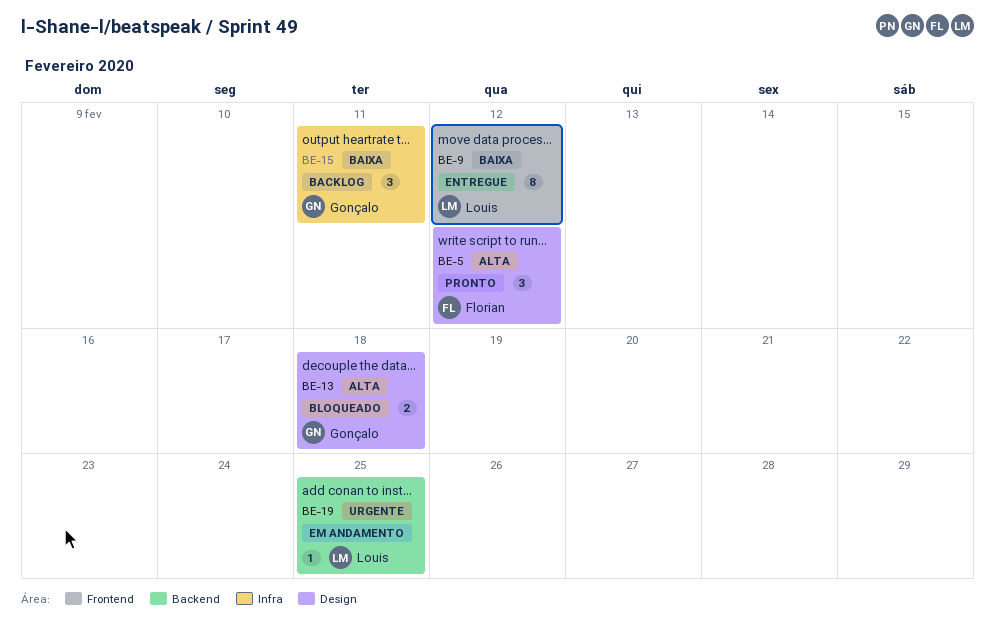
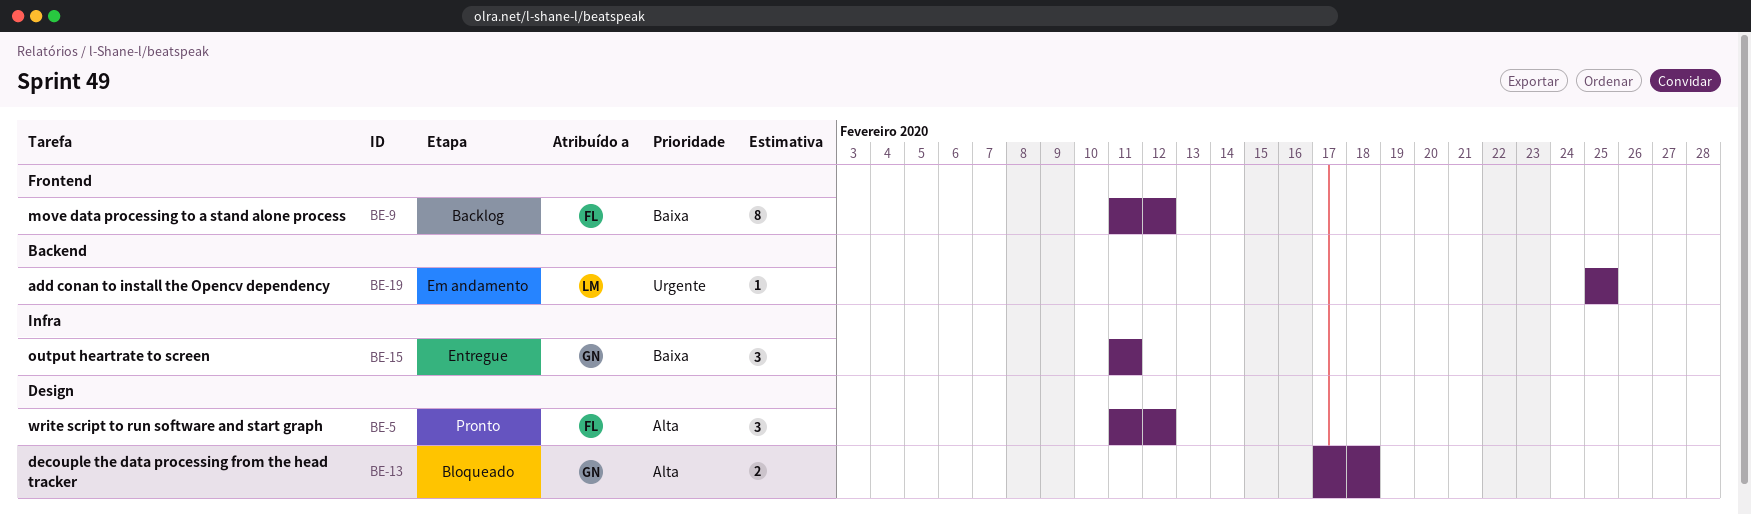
BE-9, status: Entregue -> Backlog
BE-9, owner: Louis -> Florian
BE-15, status: Backlog -> Entregue

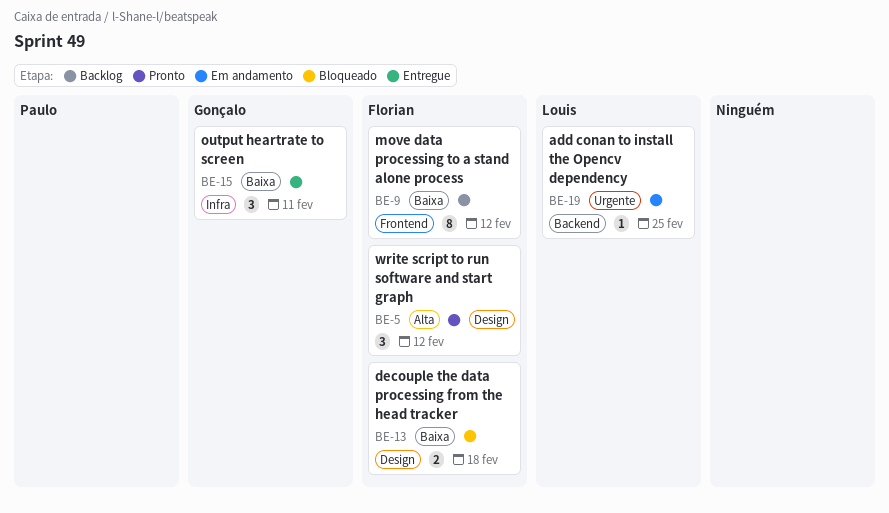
BE-13, owner: Gonçalo -> Florian
BE-13, priority: Alta -> Baixa

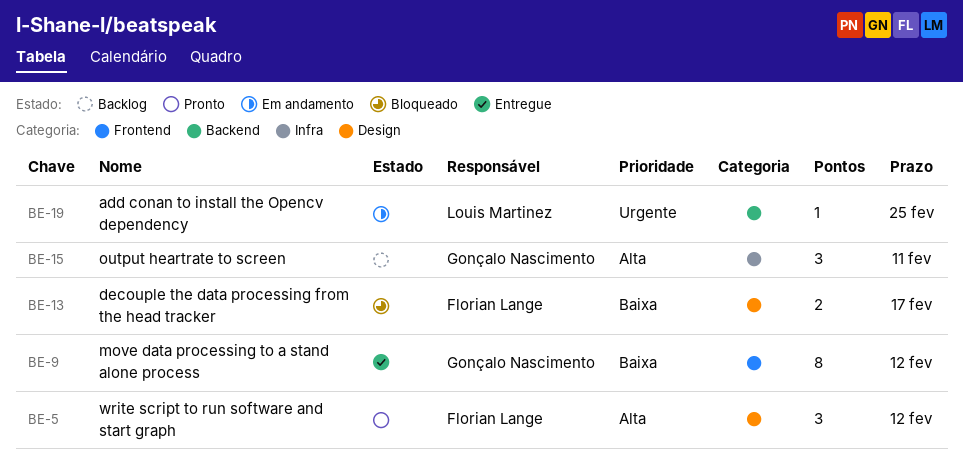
BE-9, status: Backlog -> Entregue
BE-9, owner: Florian Lange -> Gonçalo Nascimento
BE-13, due: Feb 18 -> Feb 17
BE-15, status: Entregue -> Backlog
BE-15, priority: Baixa -> Alta

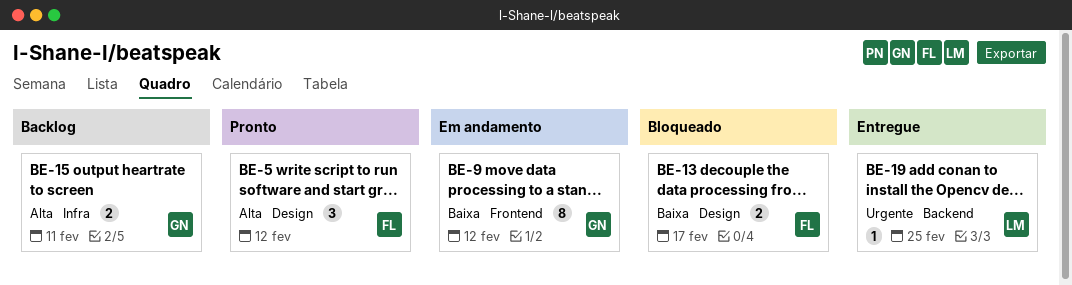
BE-9, status: Entregue -> Em andamento
BE-15, estimate: 3 -> 2
BE-19, status: Em andamento -> Entregue

